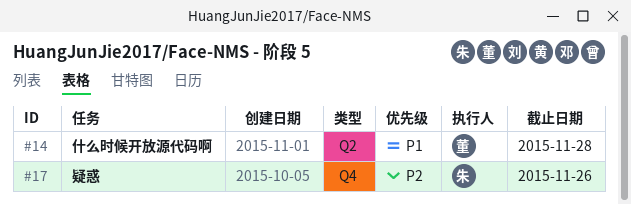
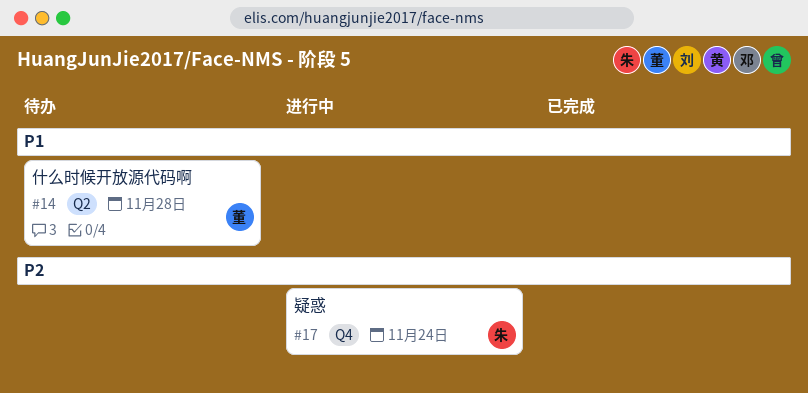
#17, due: Nov 26 -> Nov 24

